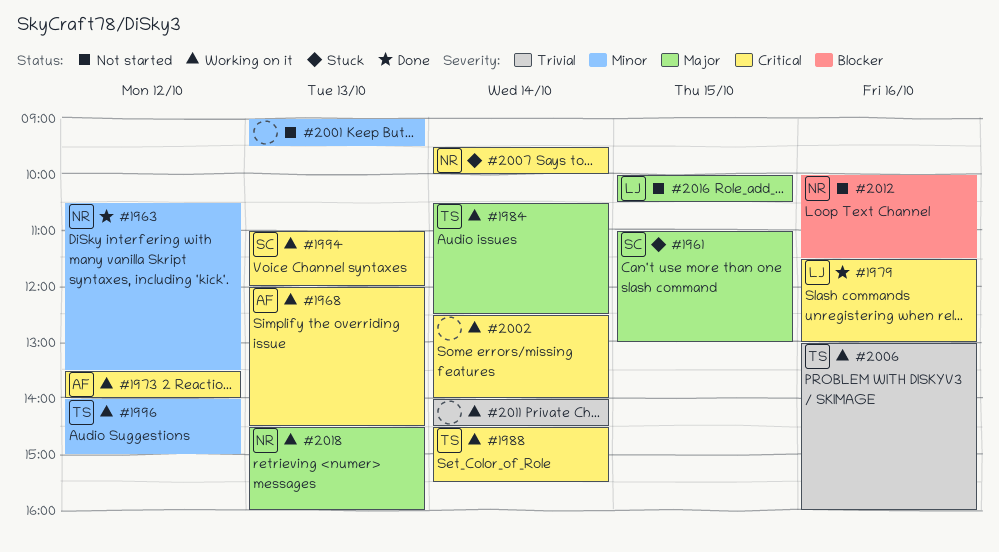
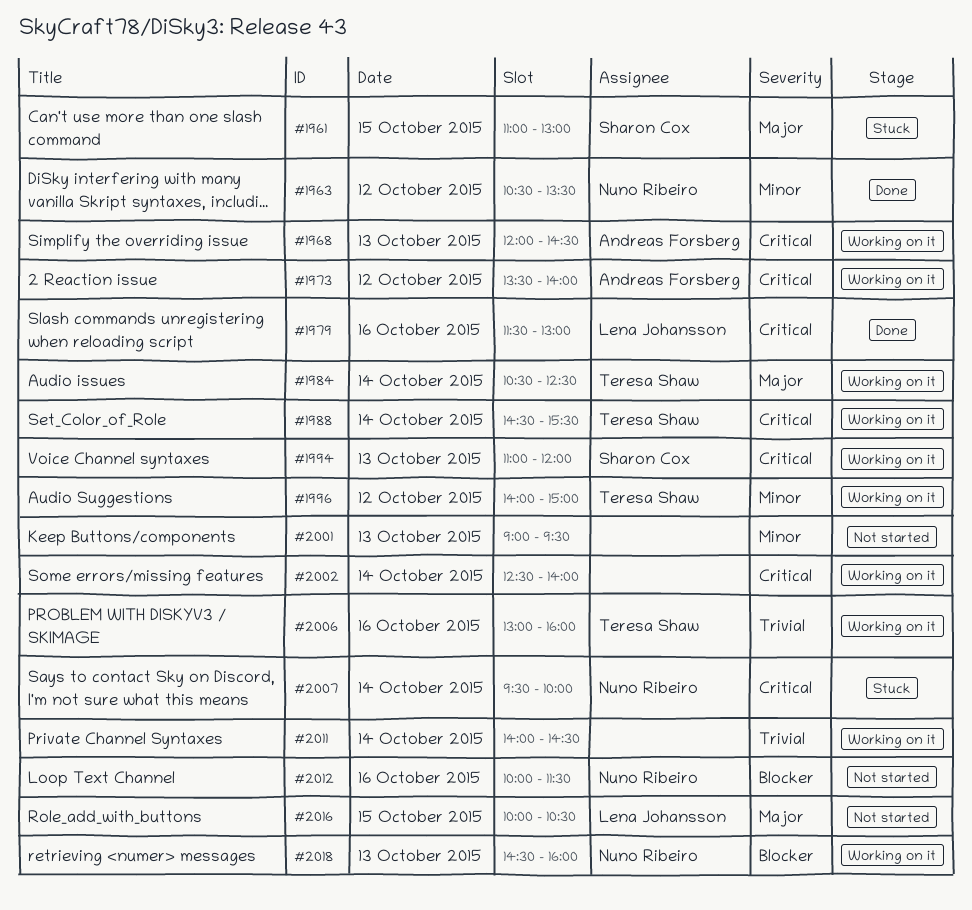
#2018, priority: Major -> Blocker

